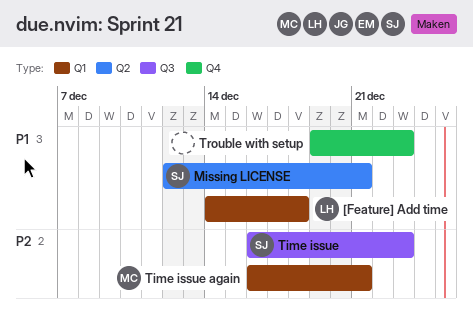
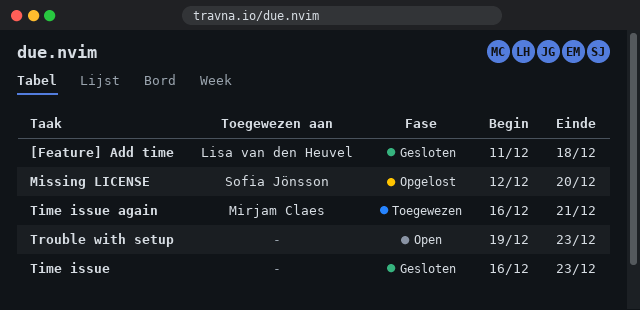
[Feature] Add time, start: Dec 14 -> Dec 11
Missing LICENSE, due: Dec 21 -> Dec 20
Time issue, owner: Sofia Jönsson -> none

